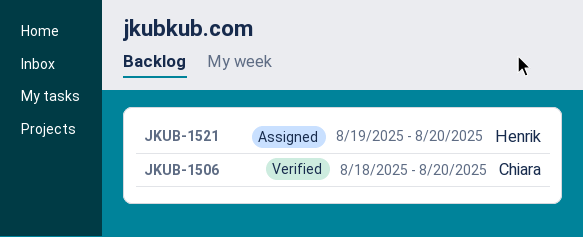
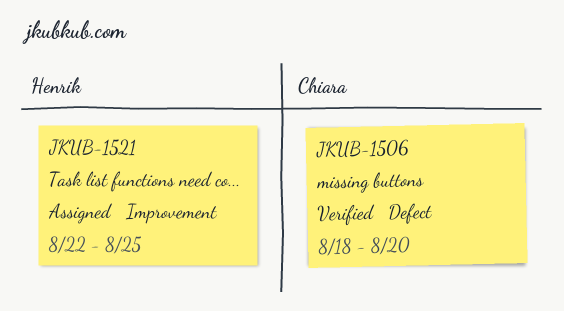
JKUB-1521, start: Aug 19 -> Aug 22
JKUB-1521, due: Aug 20 -> Aug 25

